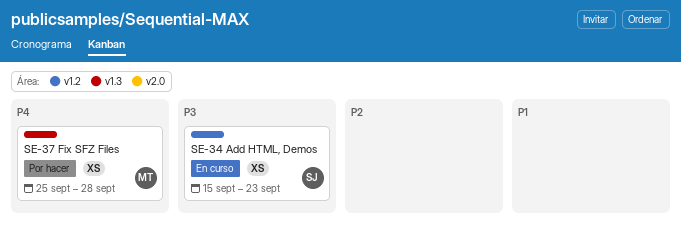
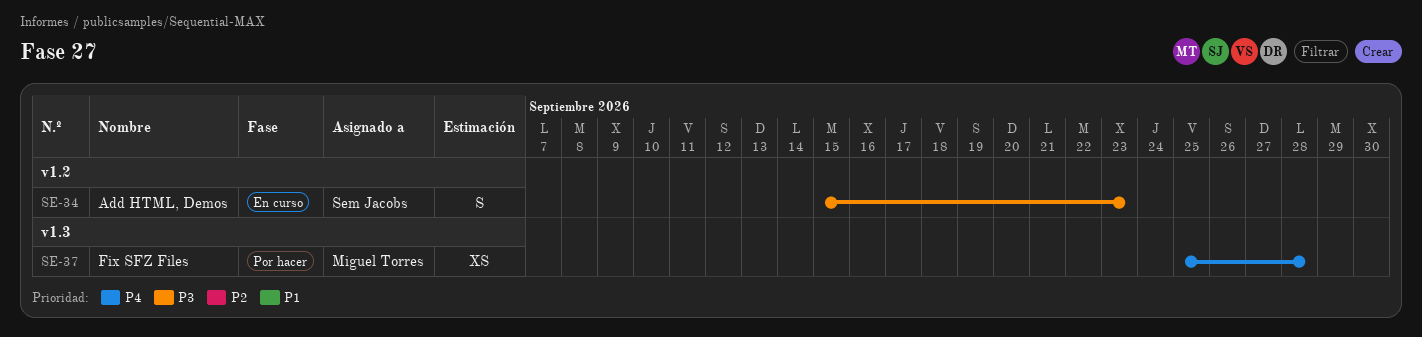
SE-34, estimate: XS -> S

